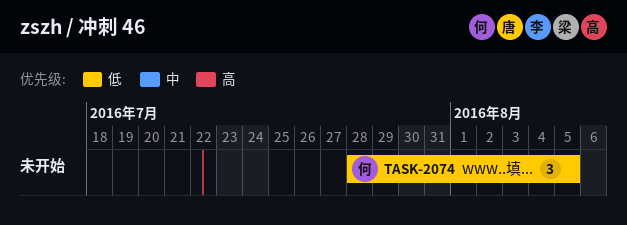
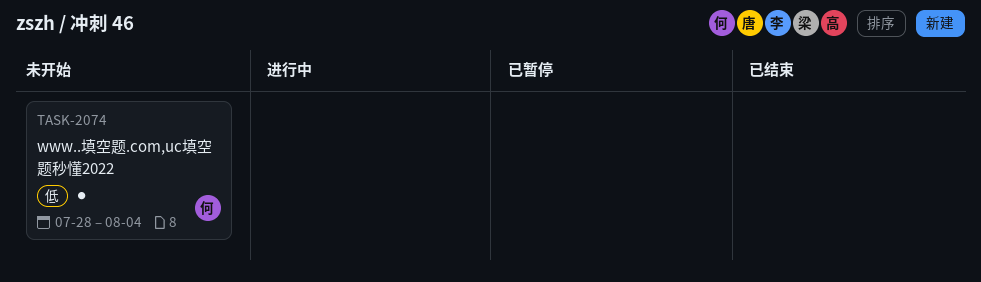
TASK-2074, estimate: 3 -> 1
TASK-2074, due: Aug 5 -> Aug 4

